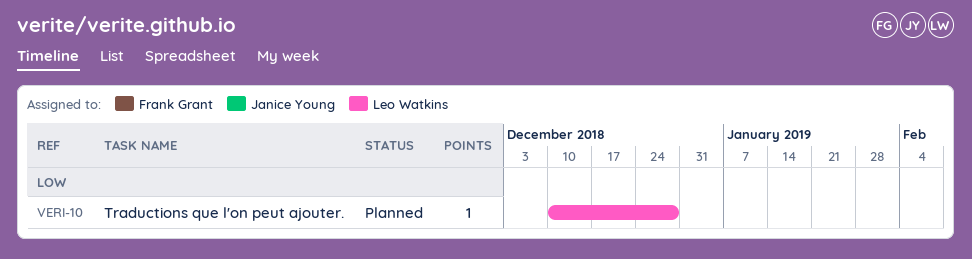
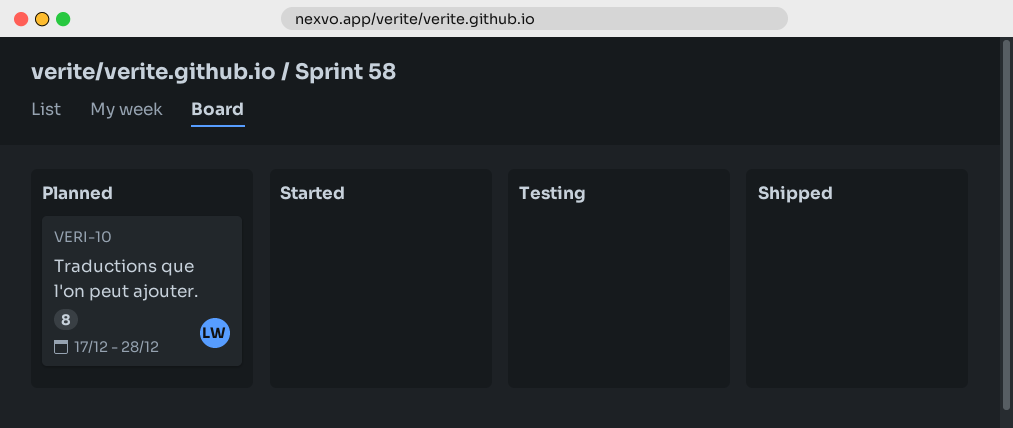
VERI-10, estimate: 1 -> 8
VERI-10, start: Dec 10 -> Dec 17

